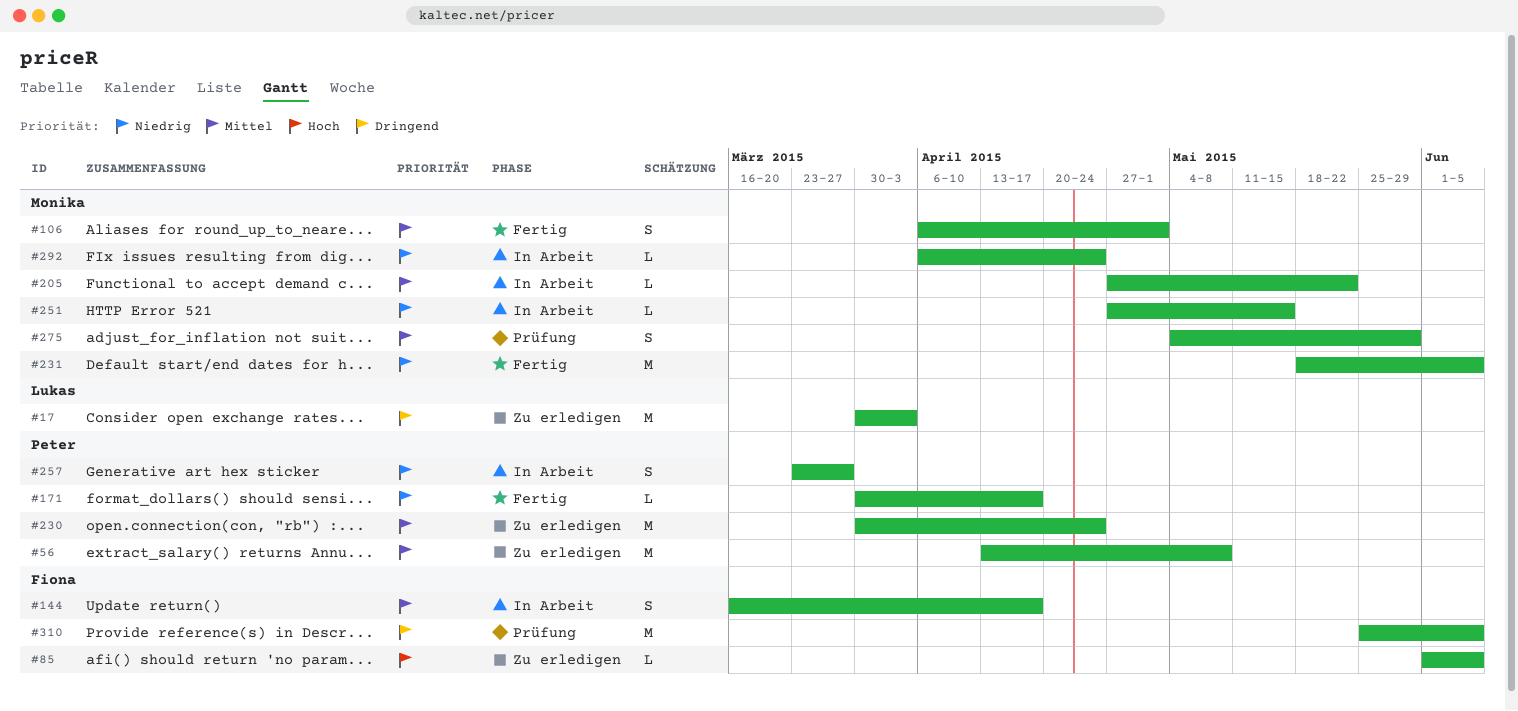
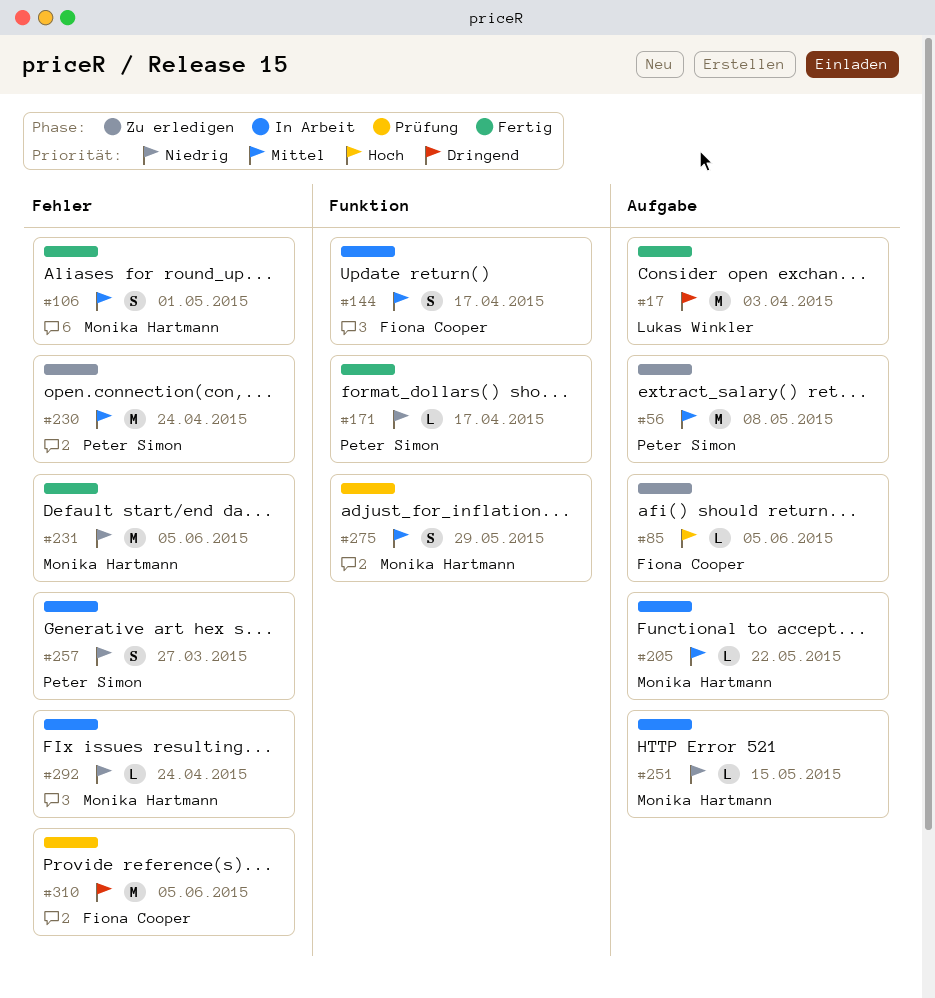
#17, status: Zu erledigen -> Fertig

